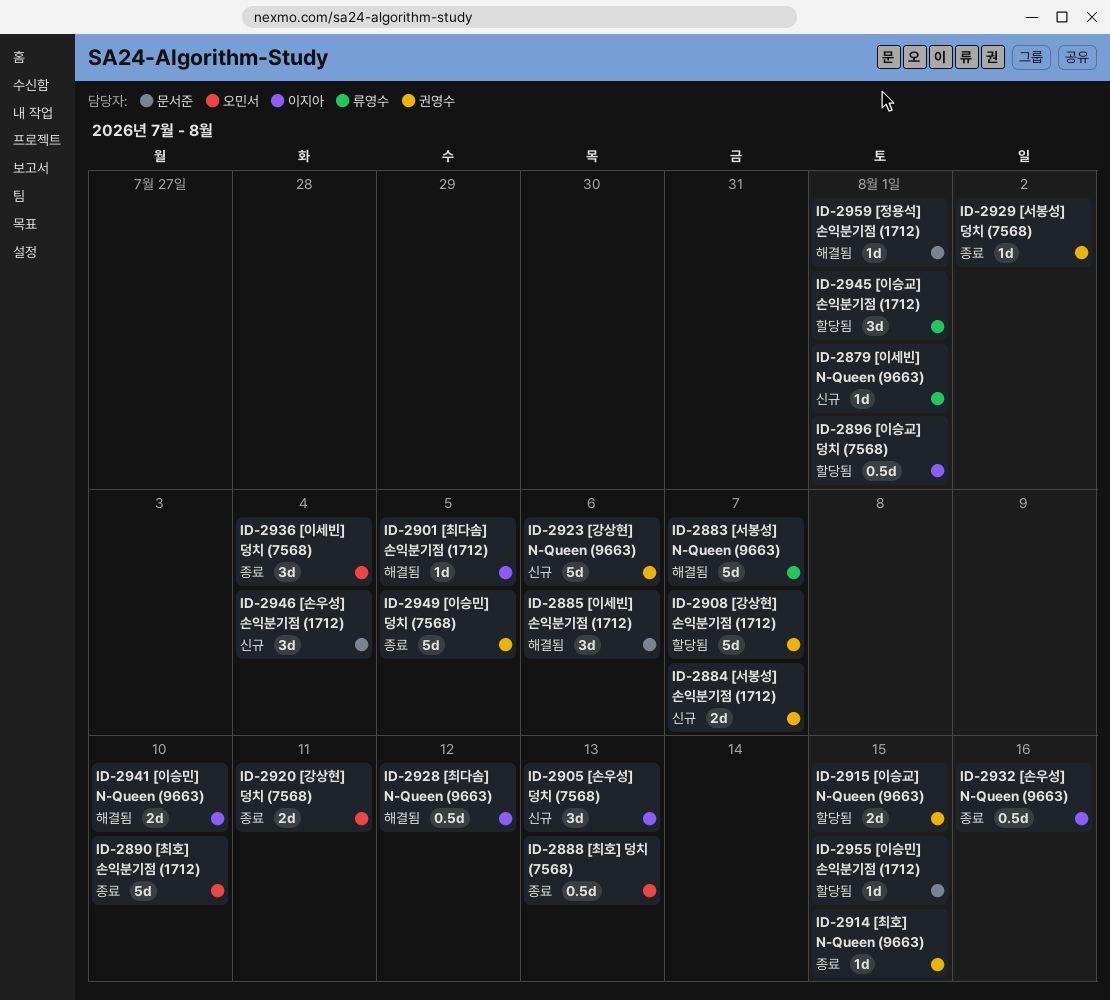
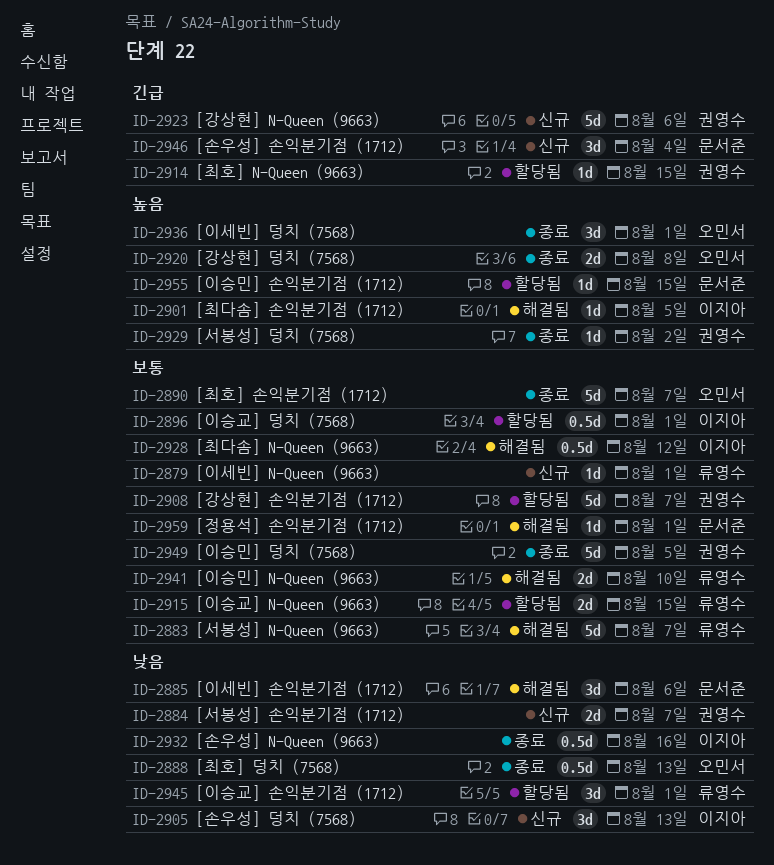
ID-2890, due: Aug 10 -> Aug 7
ID-2914, status: 종료 -> 할당됨
ID-2915, owner: 권영수 -> 류영수
ID-2920, due: Aug 11 -> Aug 8
ID-2936, due: Aug 4 -> Aug 1
ID-2941, owner: 이지아 -> 류영수

